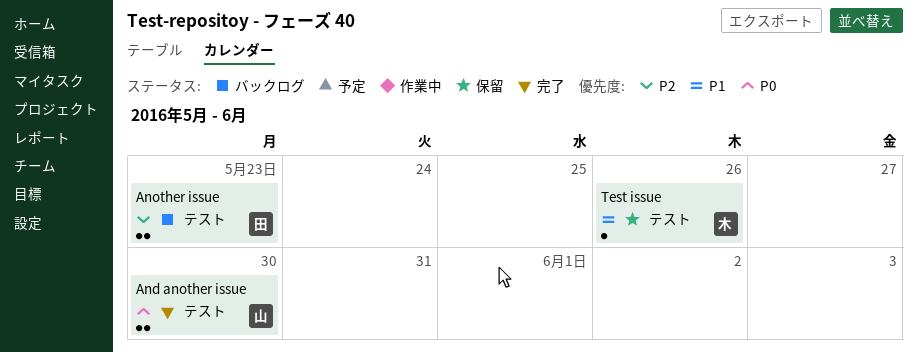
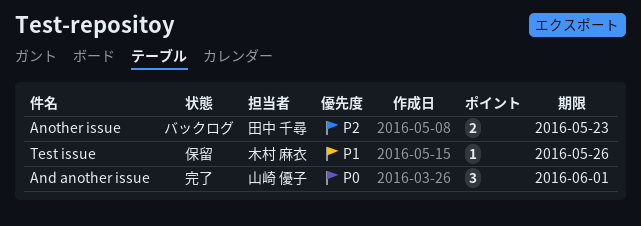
And another issue, estimate: 2 -> 3
And another issue, due: May 30 -> Jun 1

